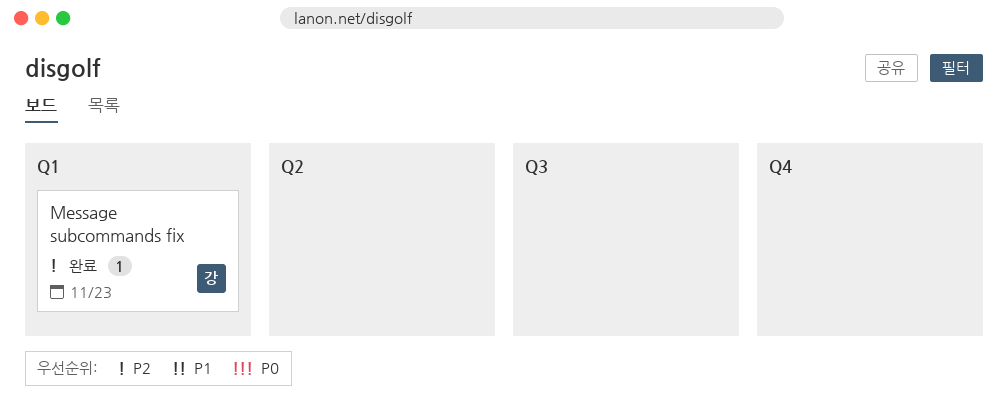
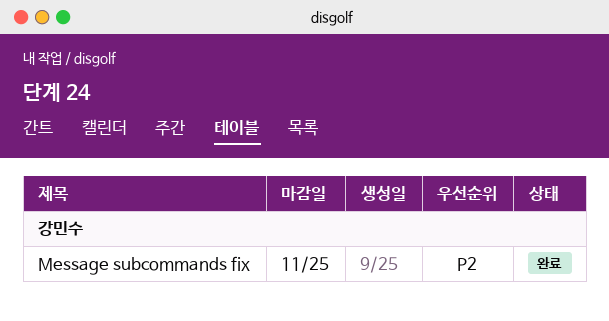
Message subcommands fix, due: Nov 23 -> Nov 25

